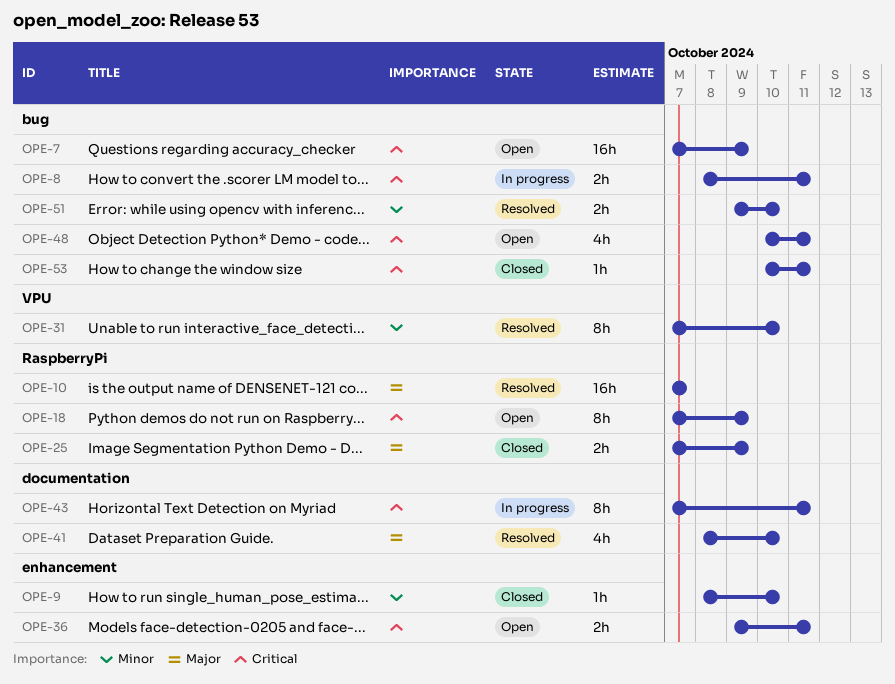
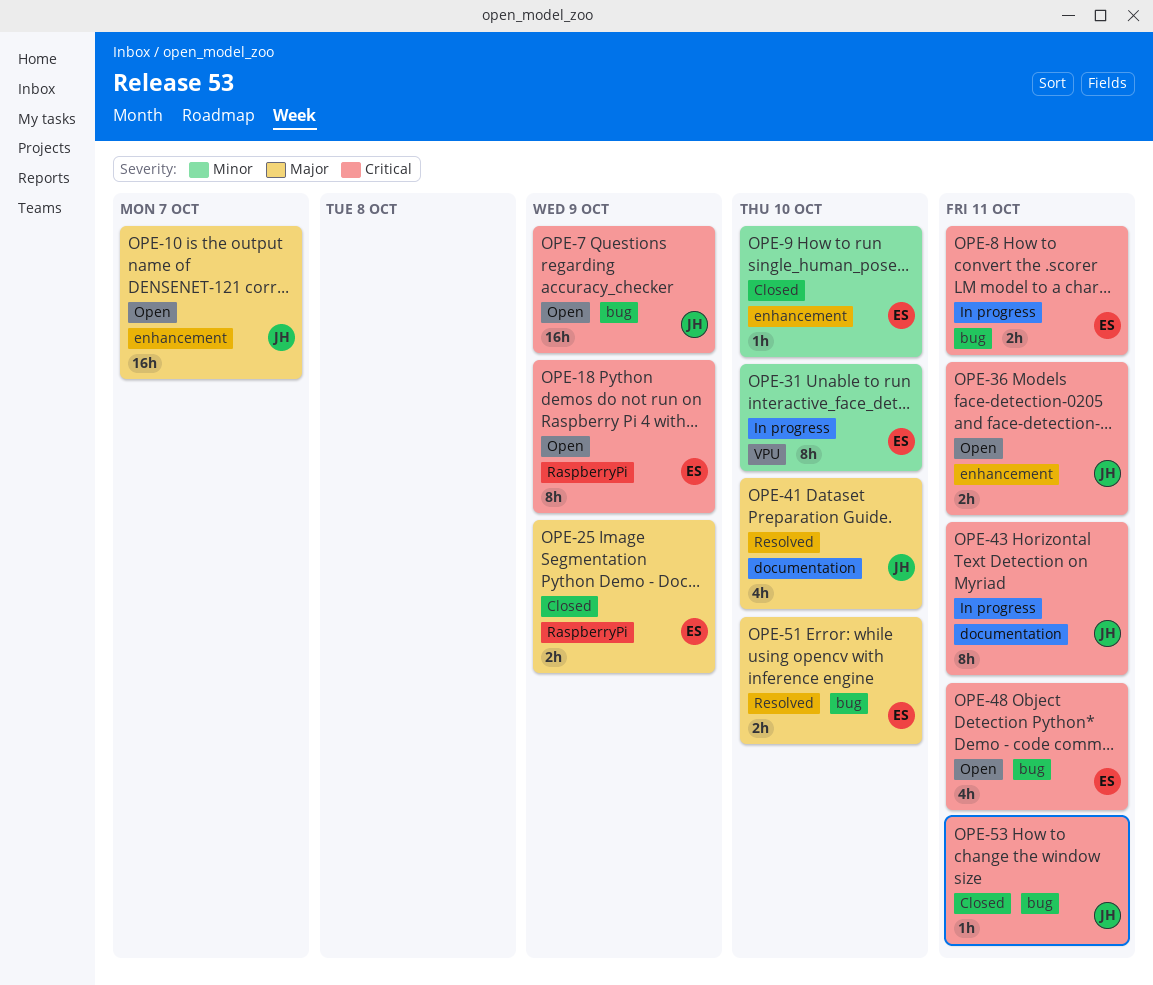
OPE-10, status: Resolved -> Open
OPE-10, label: RaspberryPi -> enhancement
OPE-31, status: Resolved -> In progress
OPE-51, priority: Minor -> Major

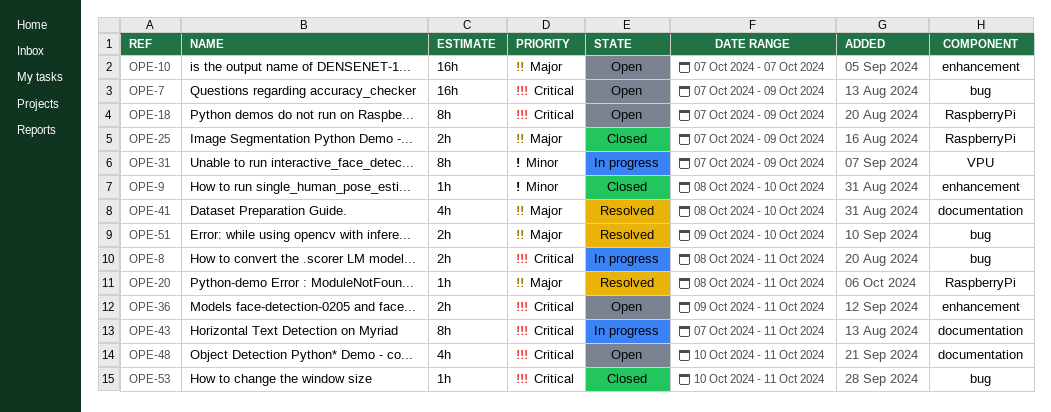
OPE-20: none -> present
OPE-31, due: Oct 10 -> Oct 9
OPE-48, label: bug -> documentation

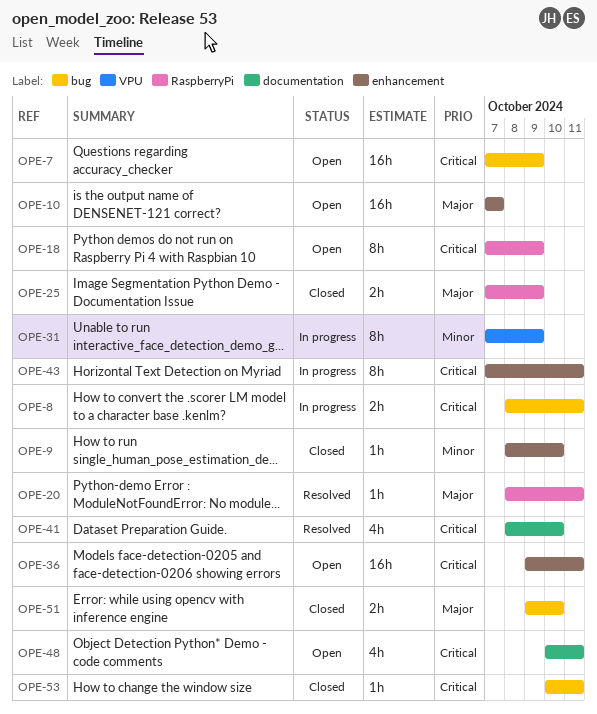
OPE-36, estimate: 2h -> 16h
OPE-41, priority: Major -> Critical
OPE-43, label: documentation -> enhancement
OPE-51, status: Resolved -> Closed

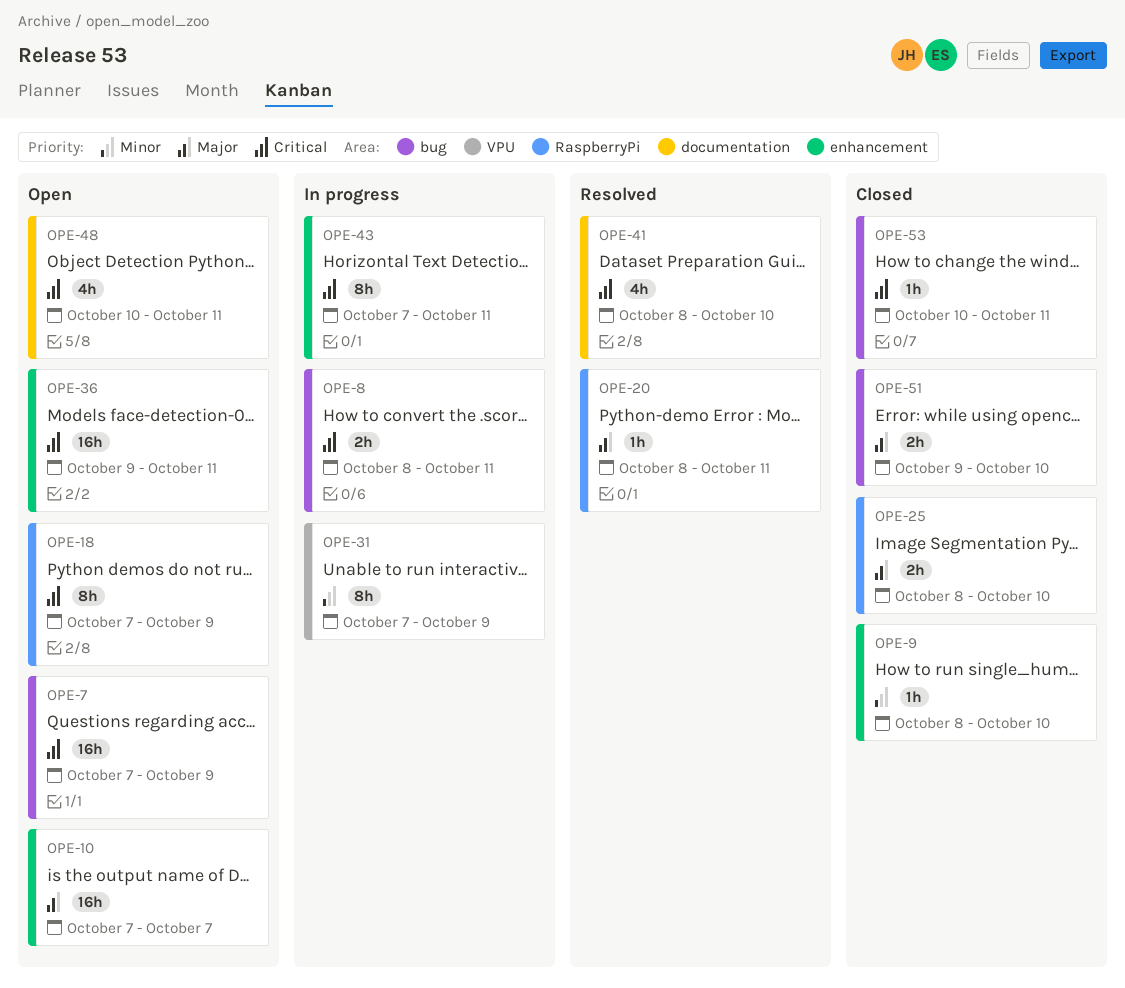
OPE-25, start: Oct 7 -> Oct 8
OPE-25, due: Oct 9 -> Oct 10

